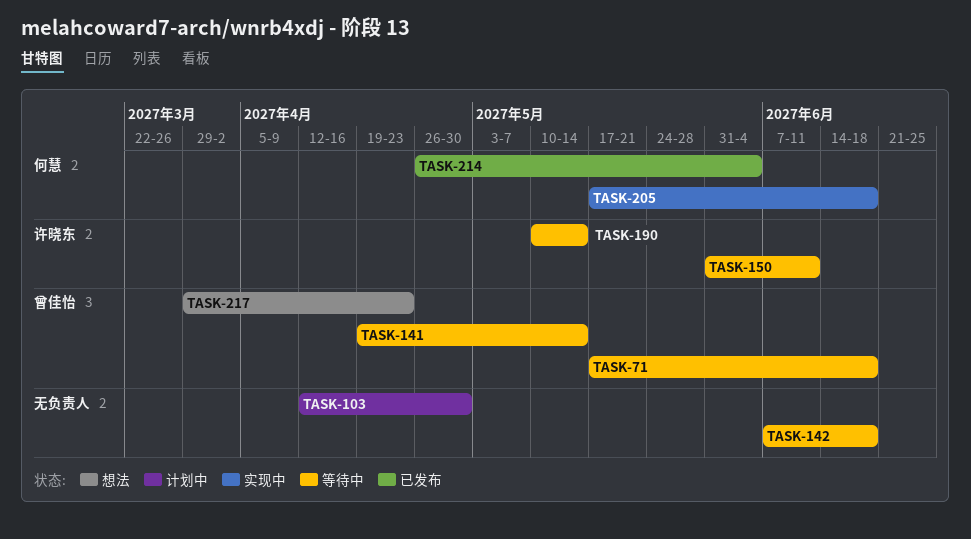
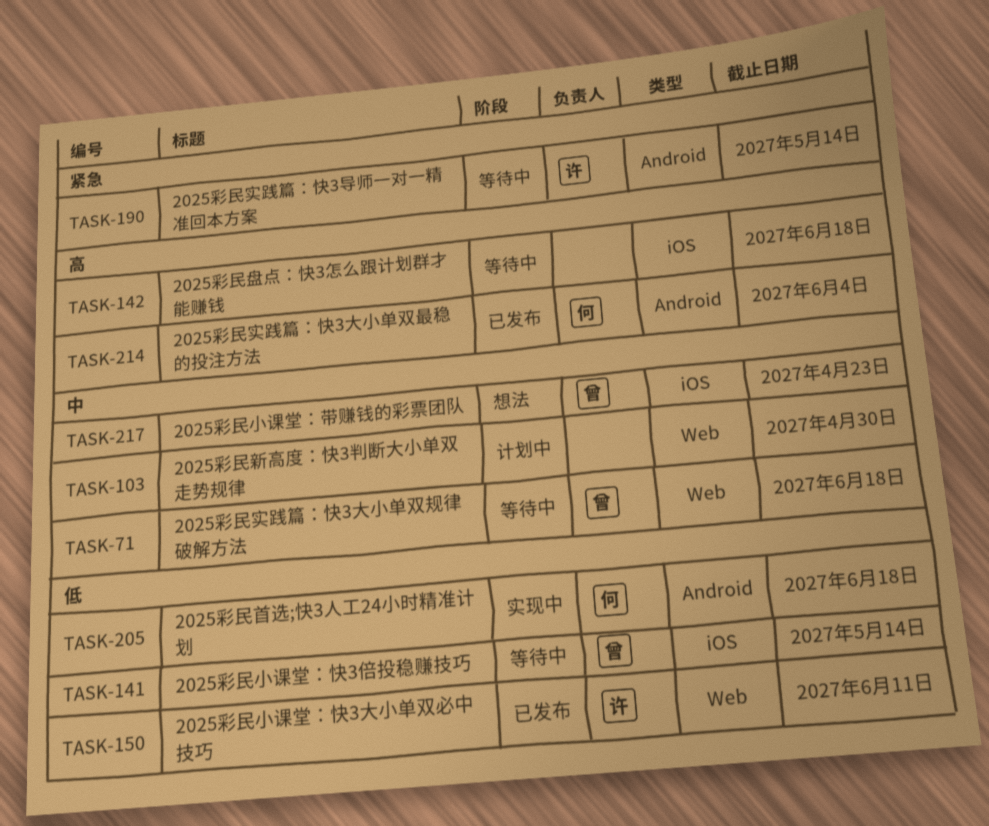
TASK-150, status: 等待中 -> 已发布

